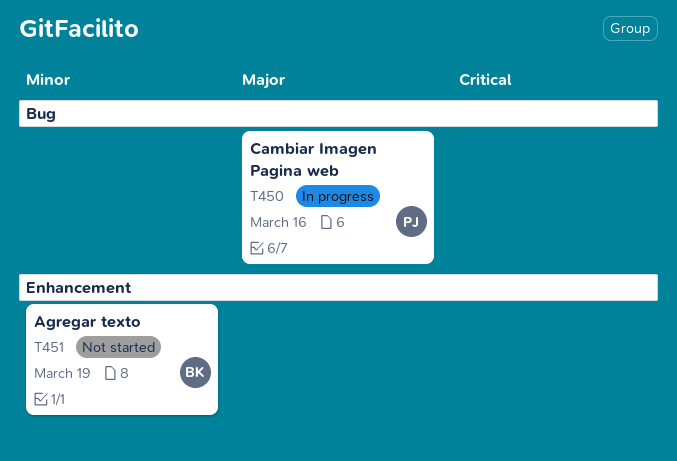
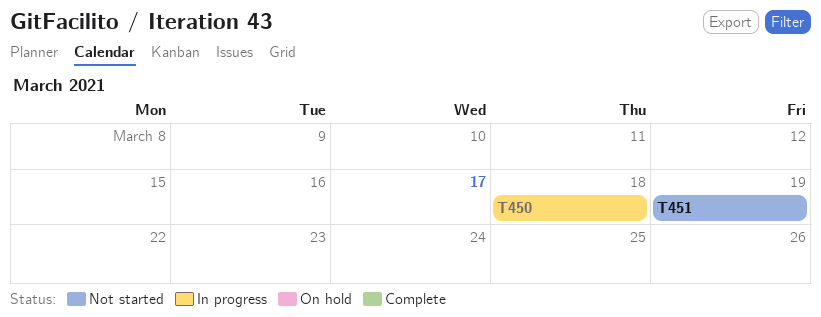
T450, due: Mar 16 -> Mar 18

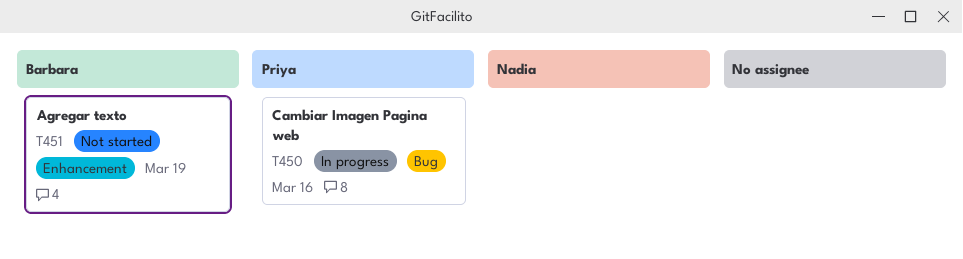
T450, due: Mar 18 -> Mar 16

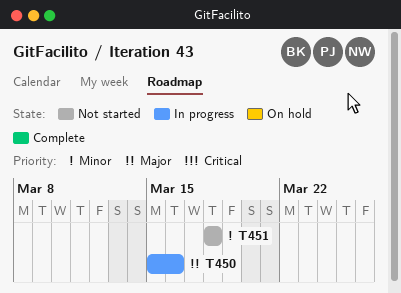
T451, due: Mar 19 -> Mar 18

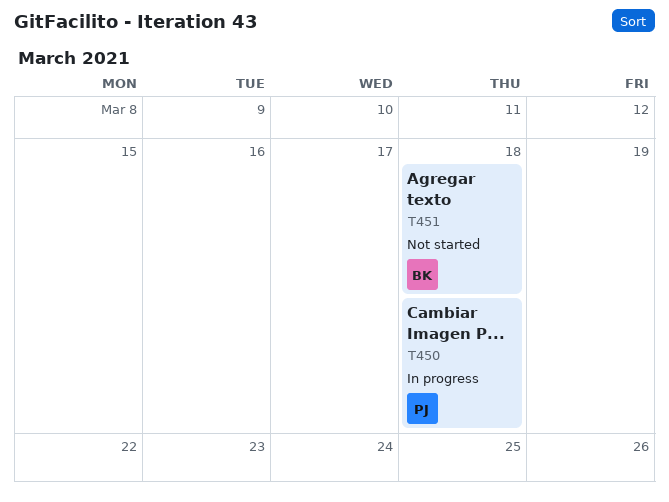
T450, due: Mar 16 -> Mar 18

